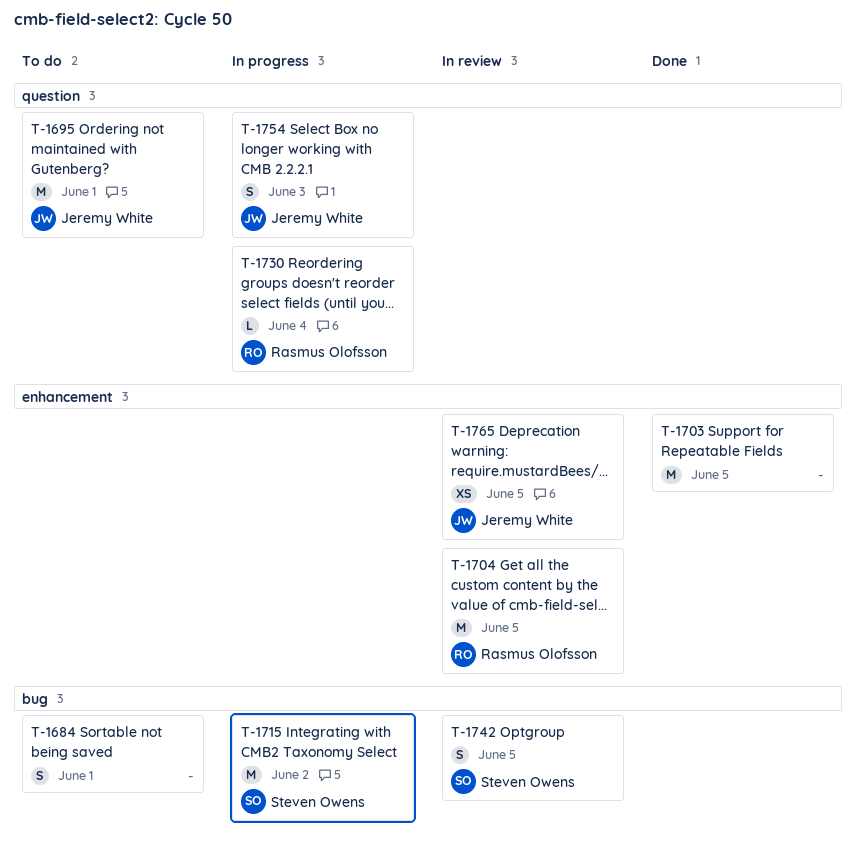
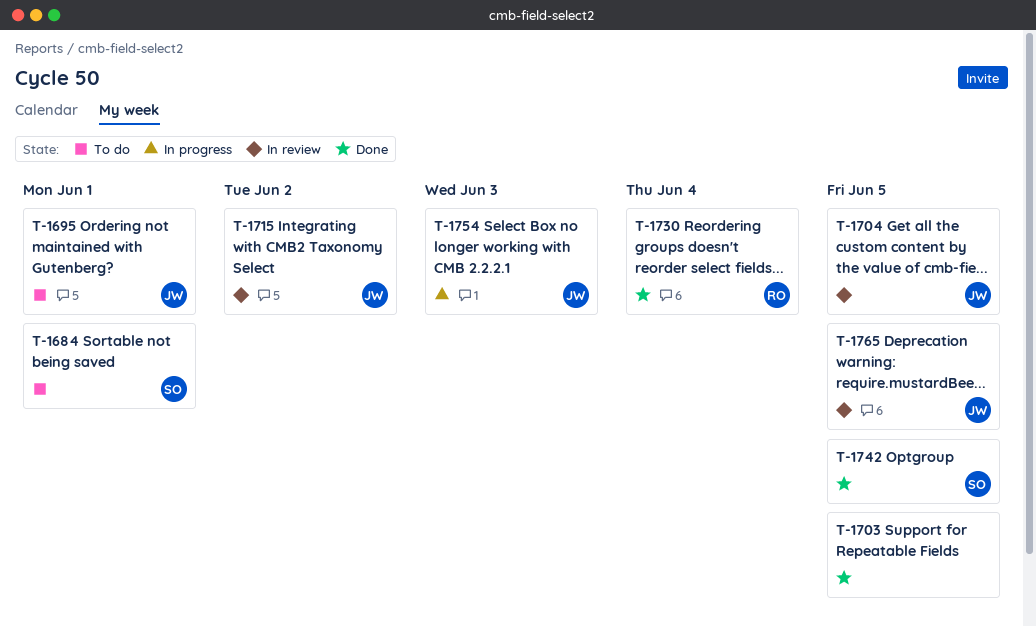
T-1684, owner: none -> Steven Owens
T-1704, owner: Rasmus Olofsson -> Jeremy White
T-1715, status: In progress -> In review
T-1715, owner: Steven Owens -> Jeremy White
T-1730, status: In progress -> Done
T-1742, status: In review -> Done

